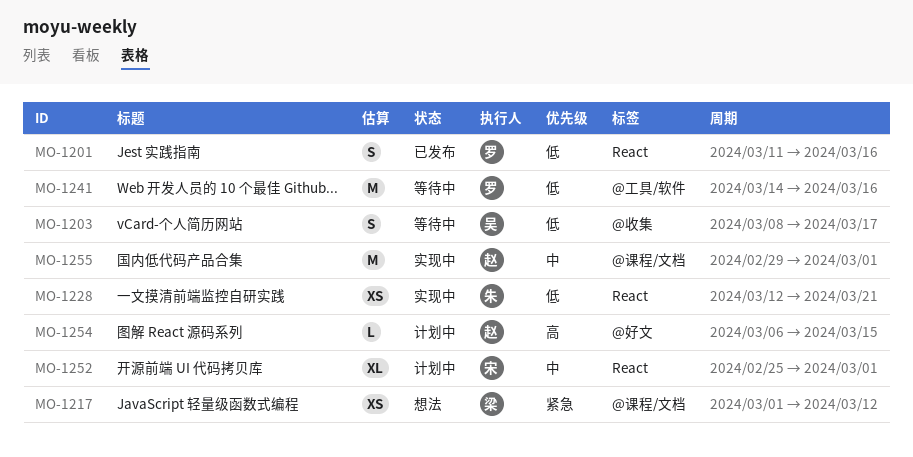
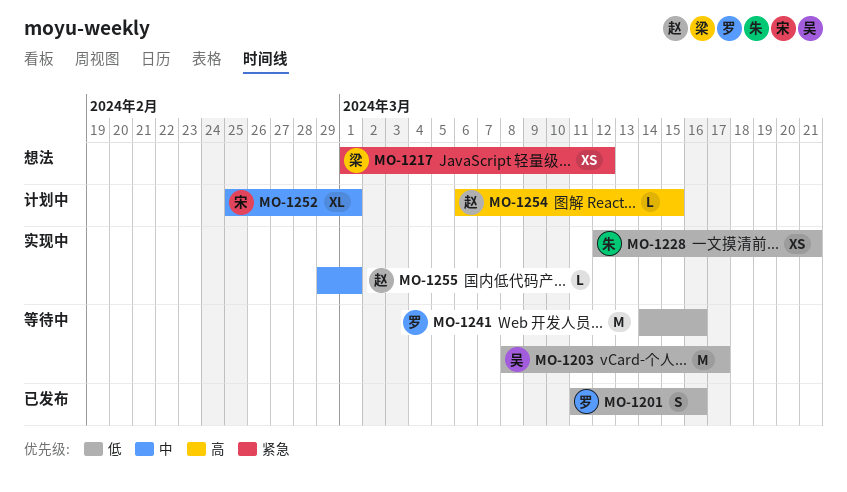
MO-1203, estimate: S -> M
MO-1255, estimate: M -> L

